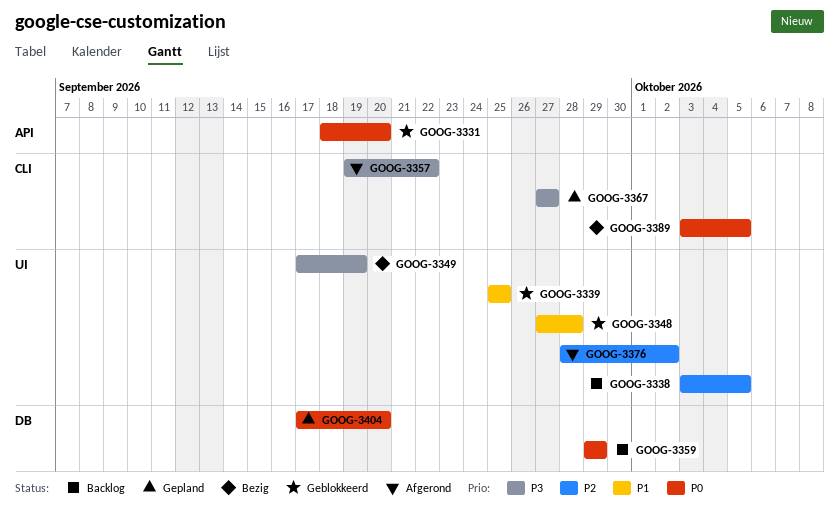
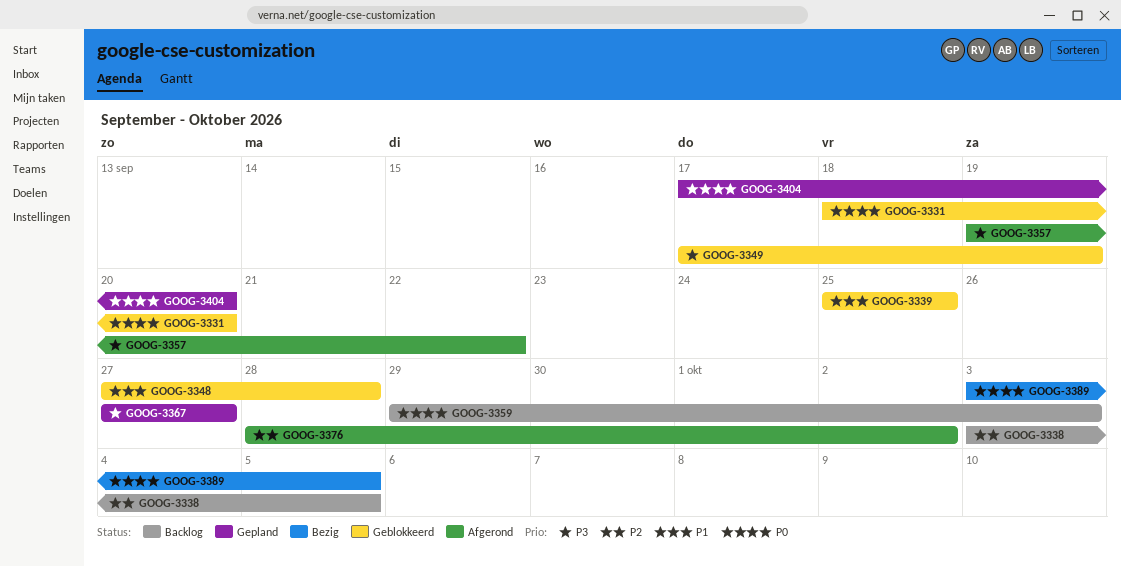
GOOG-3349, status: Bezig -> Geblokkeerd
GOOG-3359, due: Sep 29 -> Oct 3

